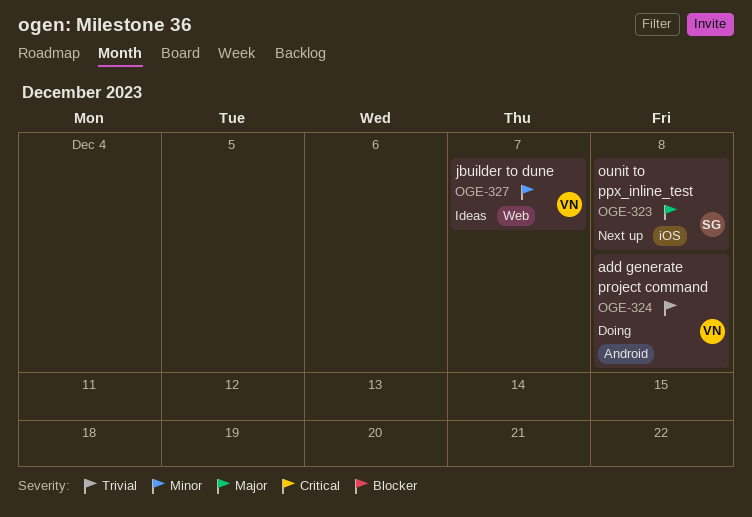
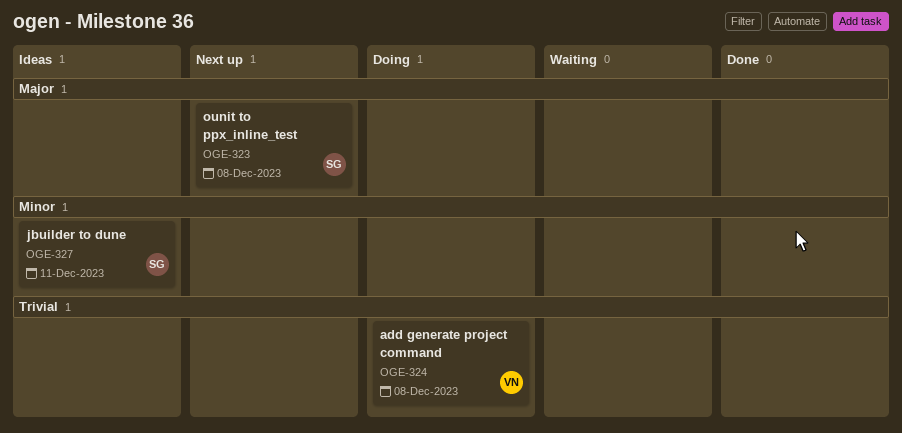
OGE-327, owner: VN -> SG
OGE-327, due: Dec 7 -> Dec 11

